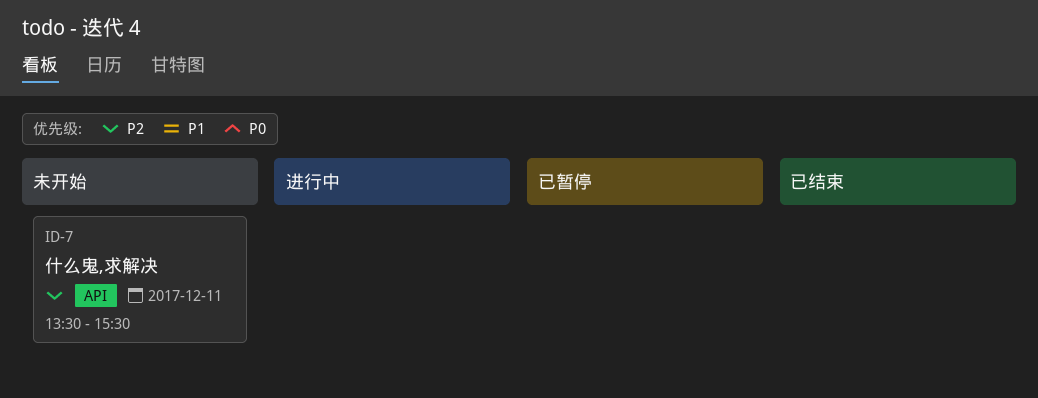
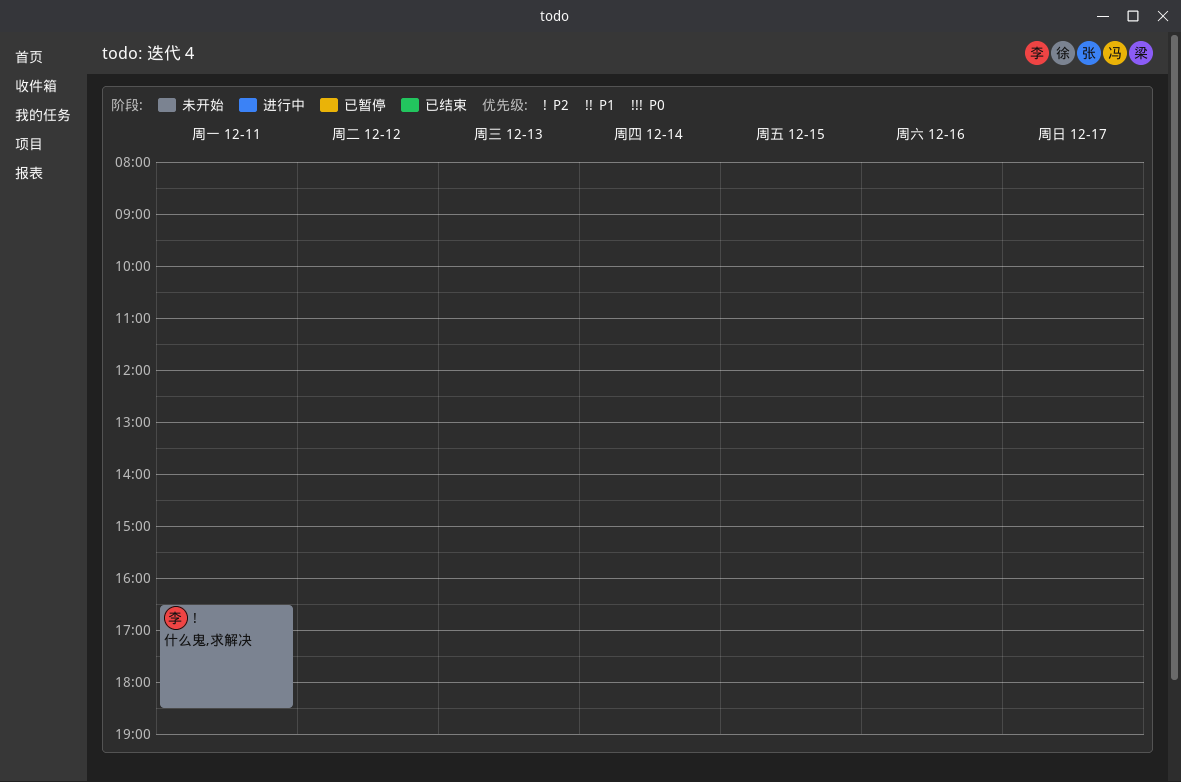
什么鬼,求解决, begins: 13:30 -> 16:30
什么鬼,求解决, ends: 15:30 -> 18:30

